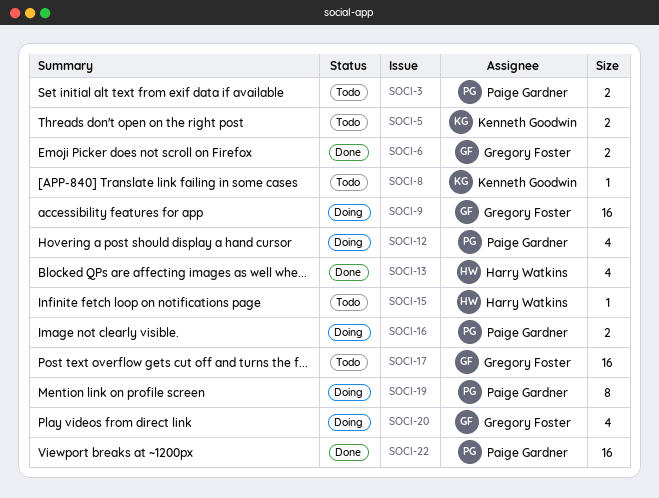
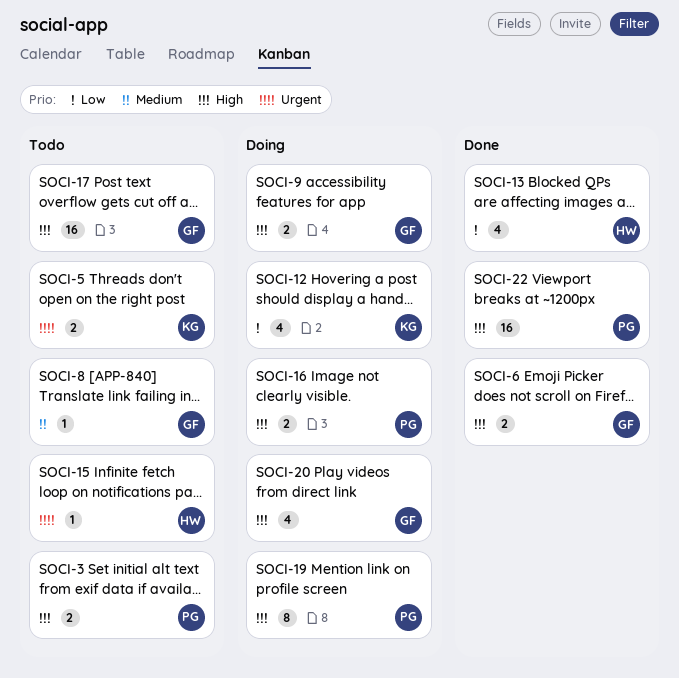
SOCI-8, owner: Kenneth Goodwin -> Gregory Foster
SOCI-9, estimate: 16 -> 2
SOCI-12, owner: Paige Gardner -> Kenneth Goodwin

